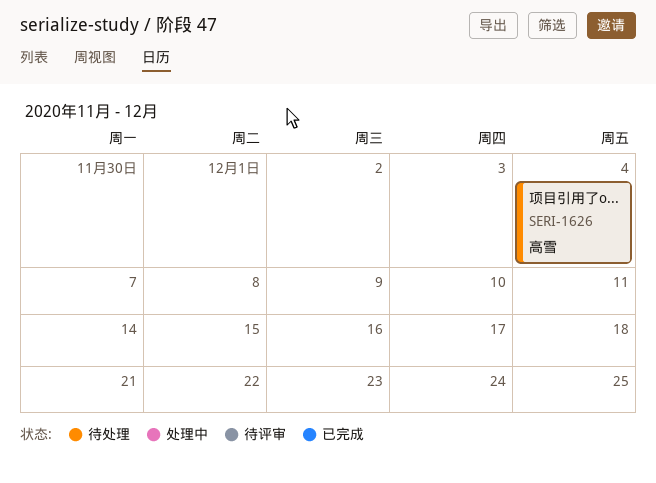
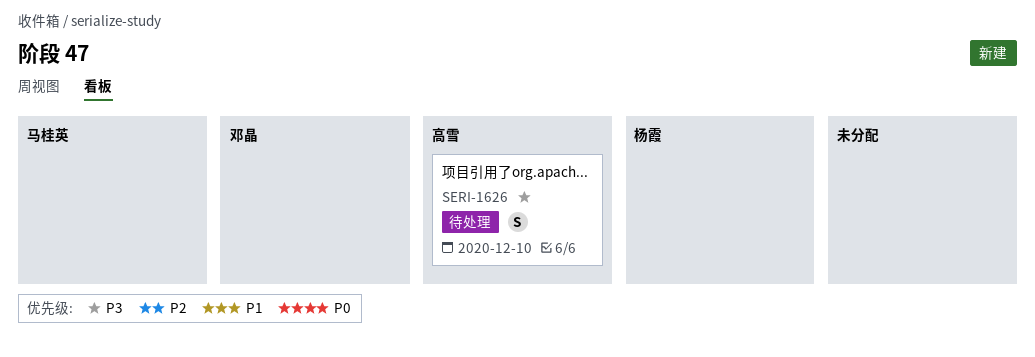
SERI-1626, due: Dec 4 -> Dec 10

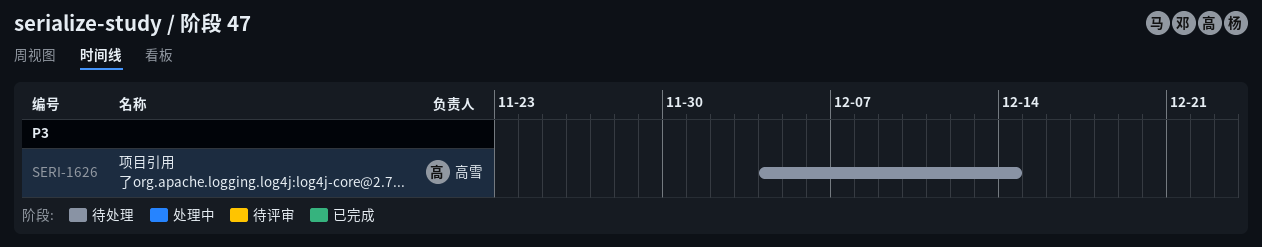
SERI-1626, due: Dec 10 -> Dec 14

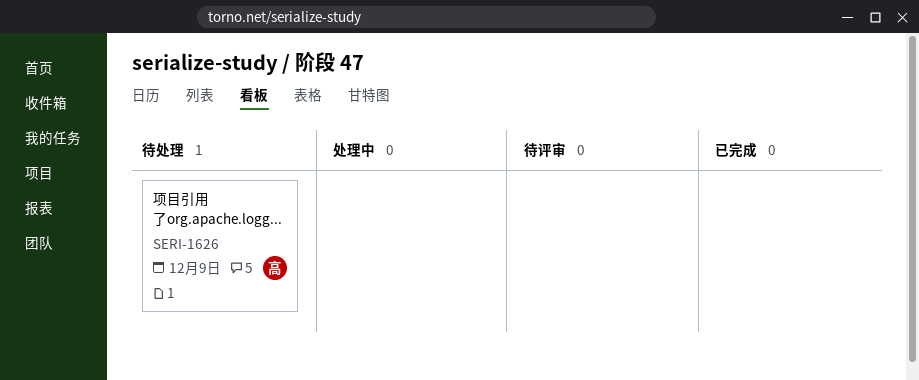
SERI-1626, due: Dec 14 -> Dec 9

